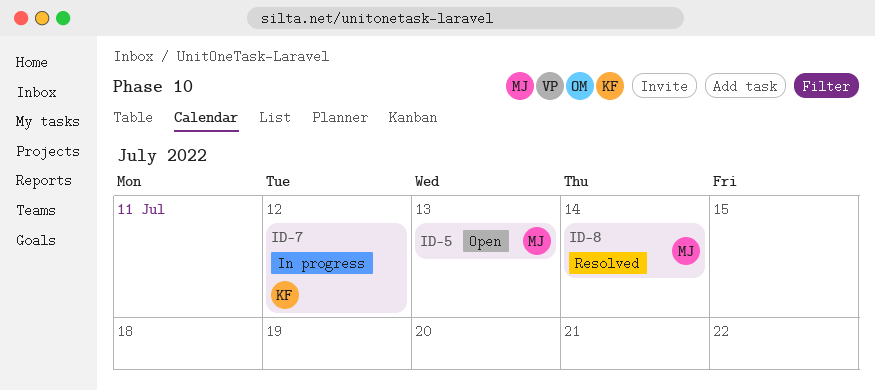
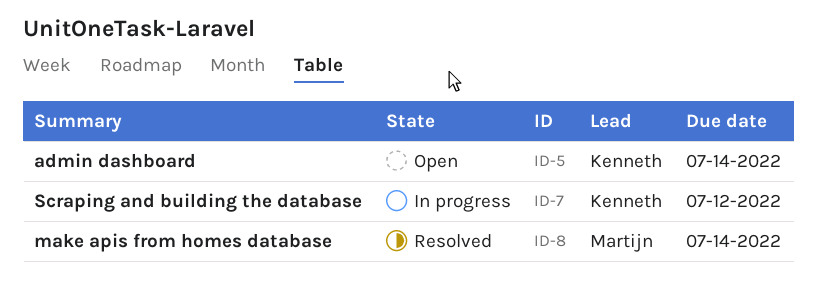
ID-5, owner: Martijn -> Kenneth
ID-5, due: Jul 13 -> Jul 14

